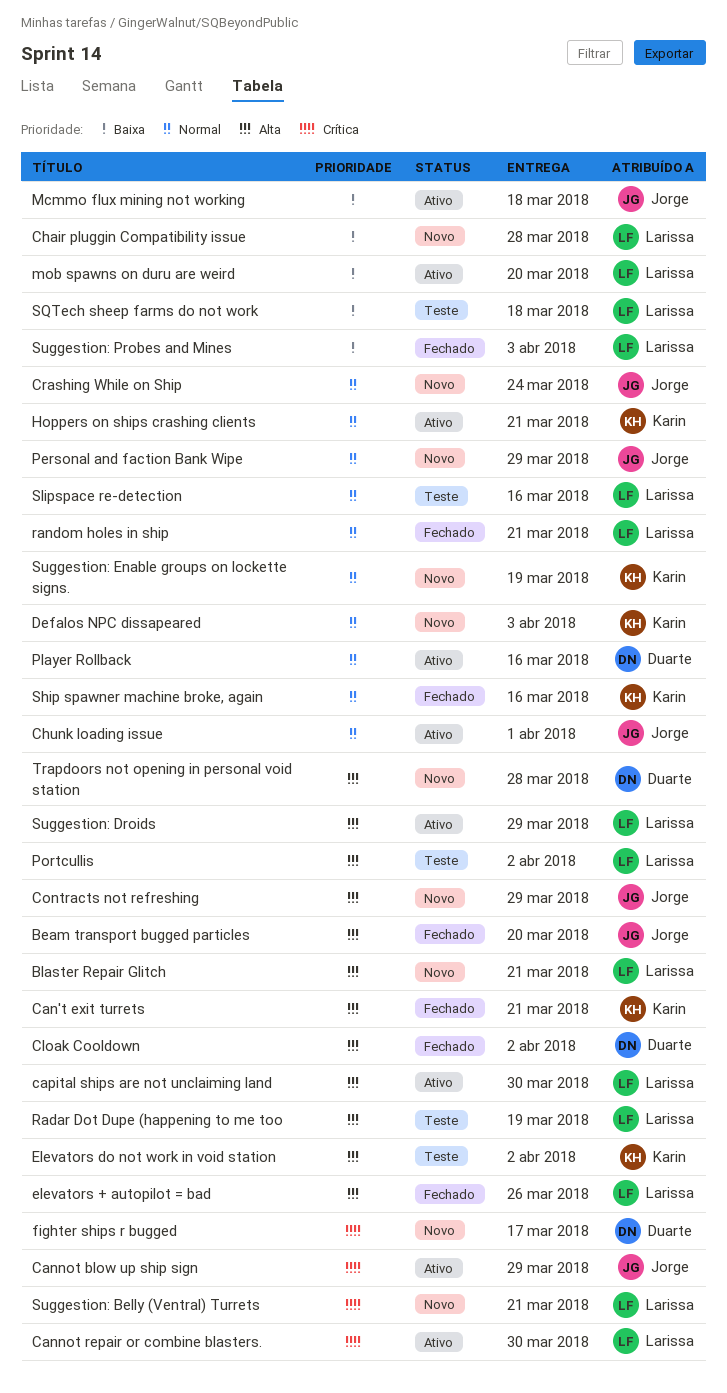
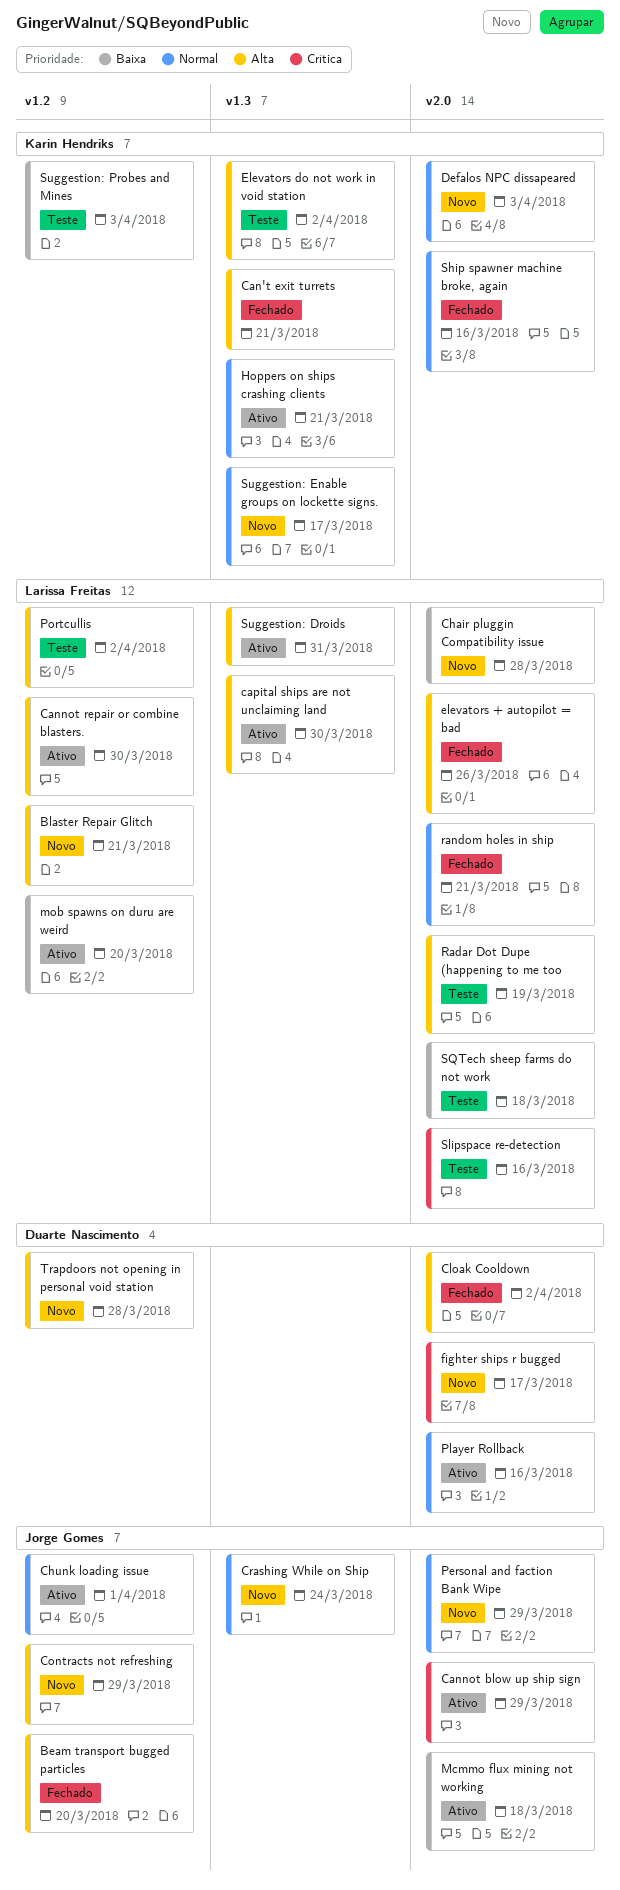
Cannot repair or combine blasters., priority: Crítica -> Alta
Slipspace re-detection, priority: Normal -> Crítica
Suggestion: Belly (Ventral) Turrets: present -> none
Suggestion: Droids, due: Mar 29 -> Mar 31
Suggestion: Enable groups on lockette signs., due: Mar 19 -> Mar 17
Suggestion: Probes and Mines, status: Fechado -> Teste
Suggestion: Probes and Mines, owner: Larissa Freitas -> Karin Hendriks

